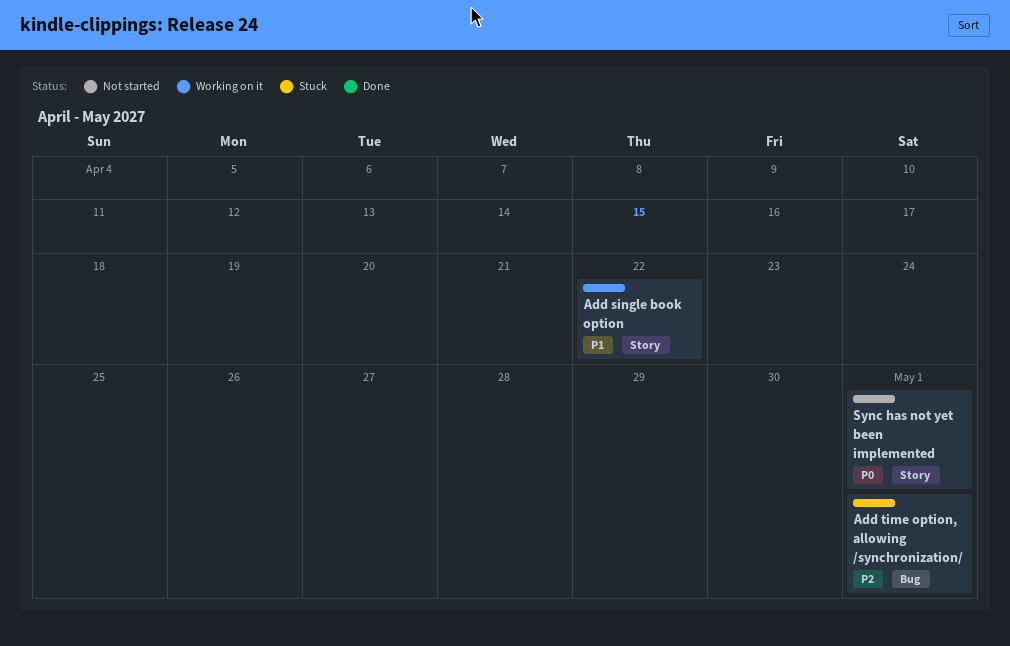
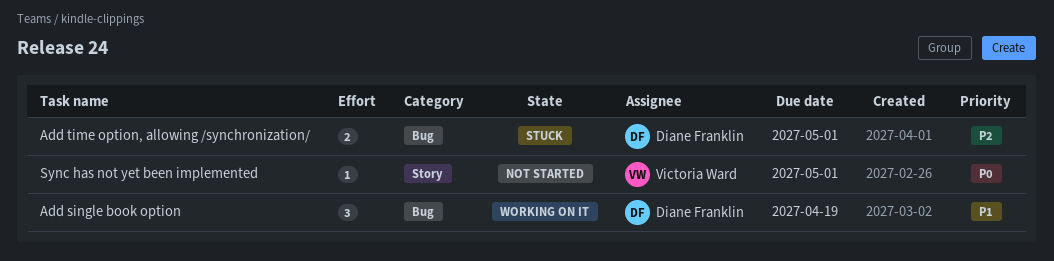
Add single book option, label: Story -> Bug
Add single book option, due: Apr 22 -> Apr 19

